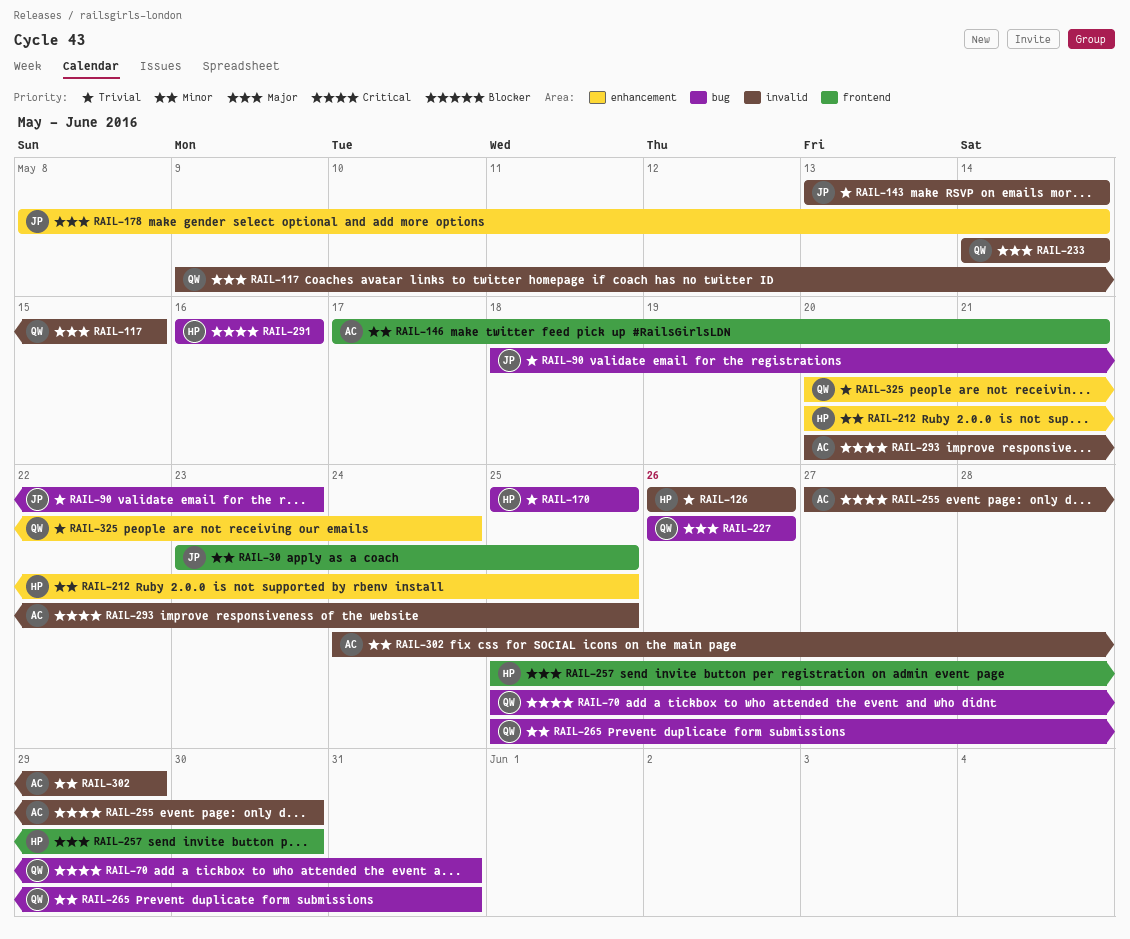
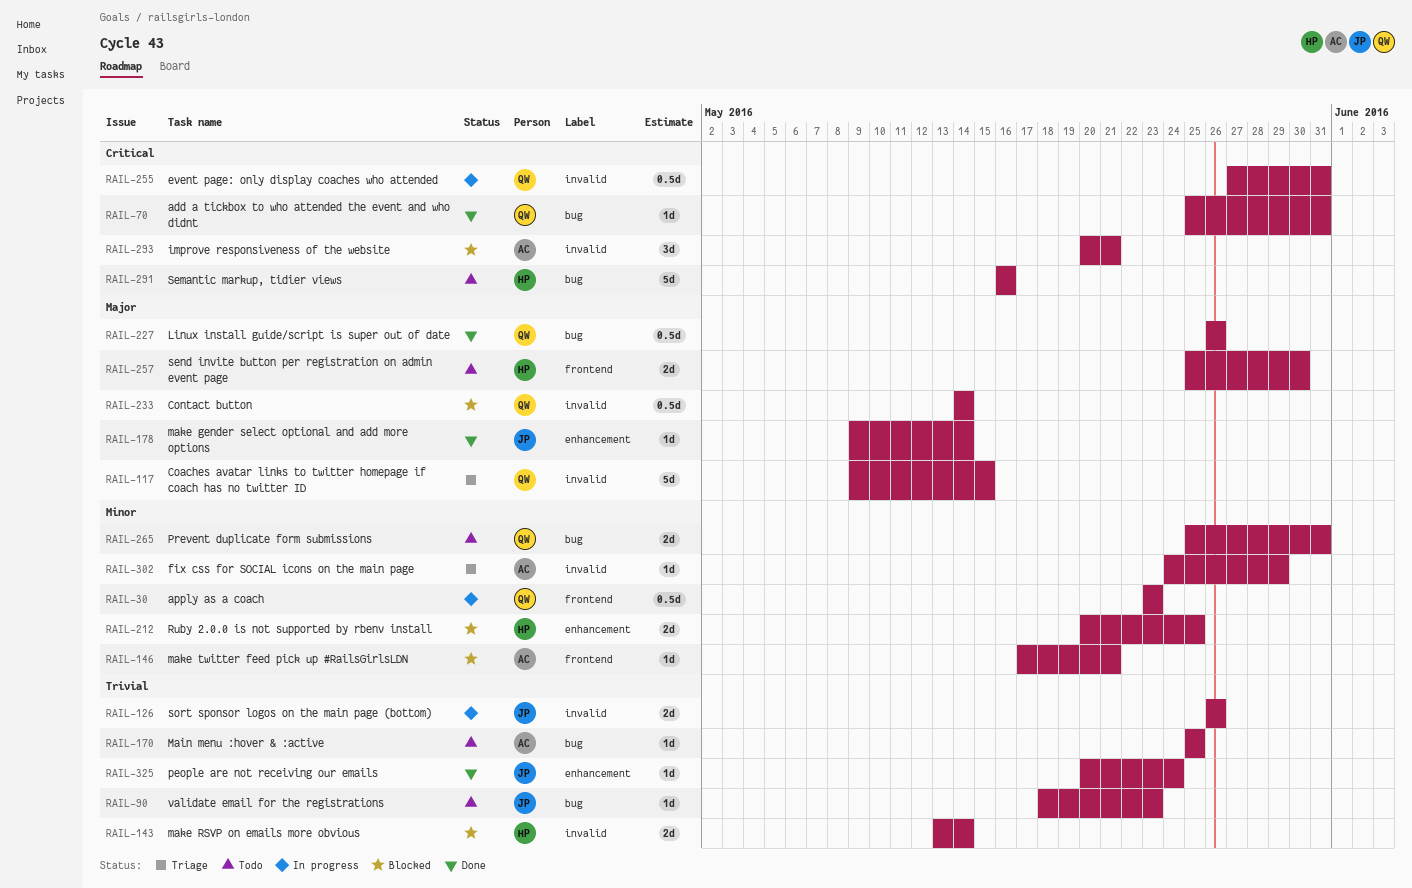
RAIL-30, owner: JP -> QW
RAIL-30, due: May 25 -> May 23
RAIL-126, owner: HP -> JP
RAIL-143, owner: JP -> HP
RAIL-170, owner: HP -> AC
RAIL-178, start: May 8 -> May 9
RAIL-255, owner: AC -> QW
RAIL-255, due: May 30 -> May 31
RAIL-293, due: May 25 -> May 21
RAIL-325, owner: QW -> JP

